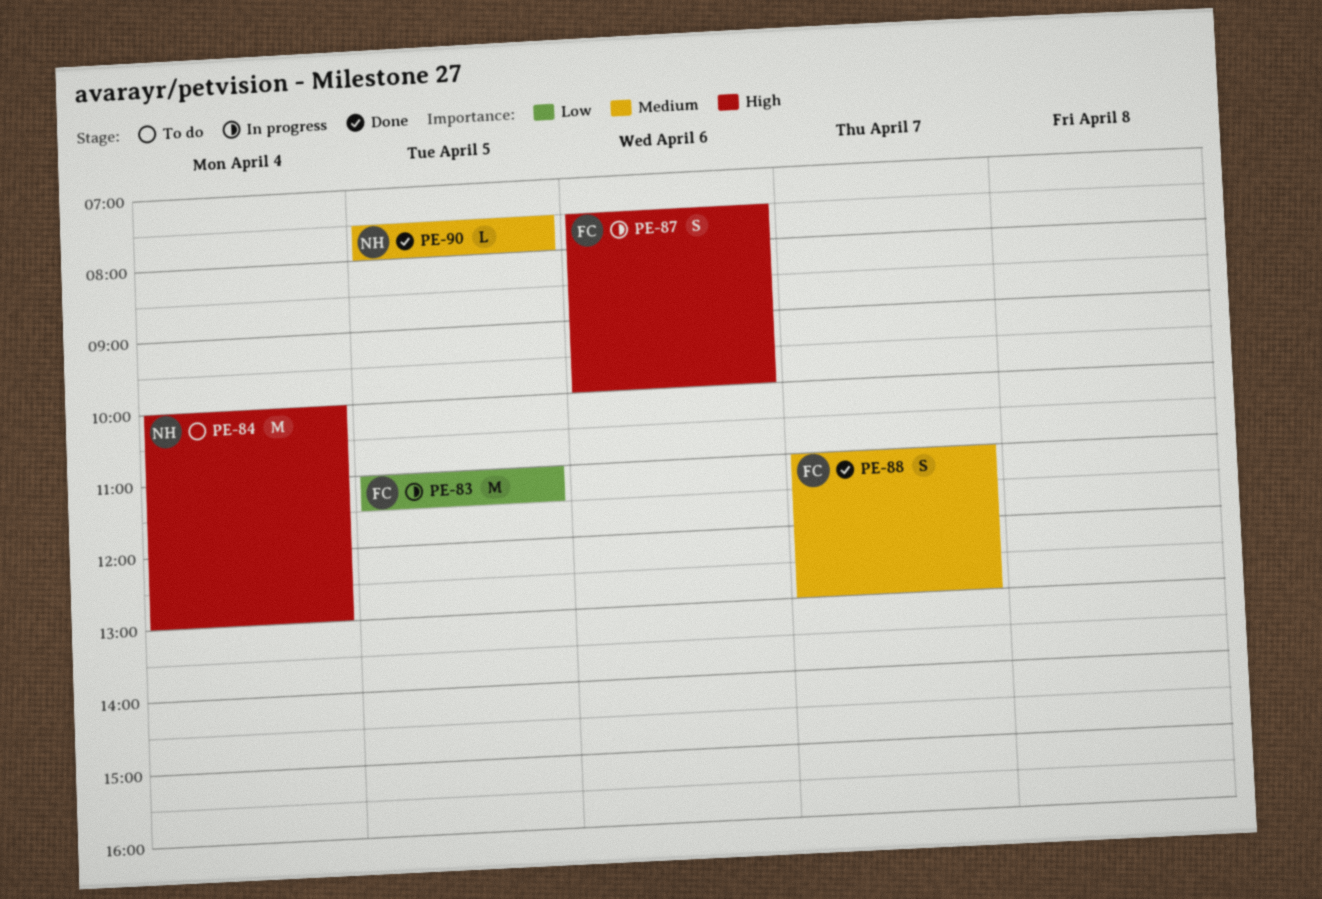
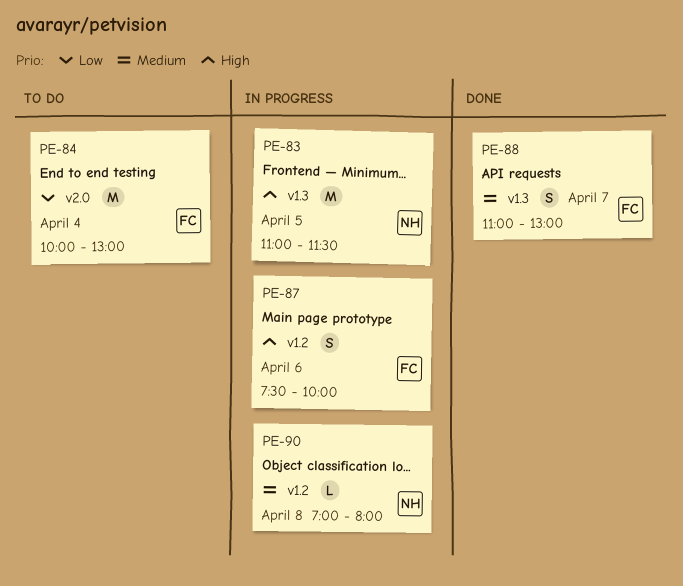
PE-83, owner: FC -> NH
PE-83, priority: Low -> High
PE-84, owner: NH -> FC
PE-84, priority: High -> Low
PE-90, status: Done -> In progress
PE-90, day: Apr 5 -> Apr 8
PE-90, begins: 07:30 -> 07:00

